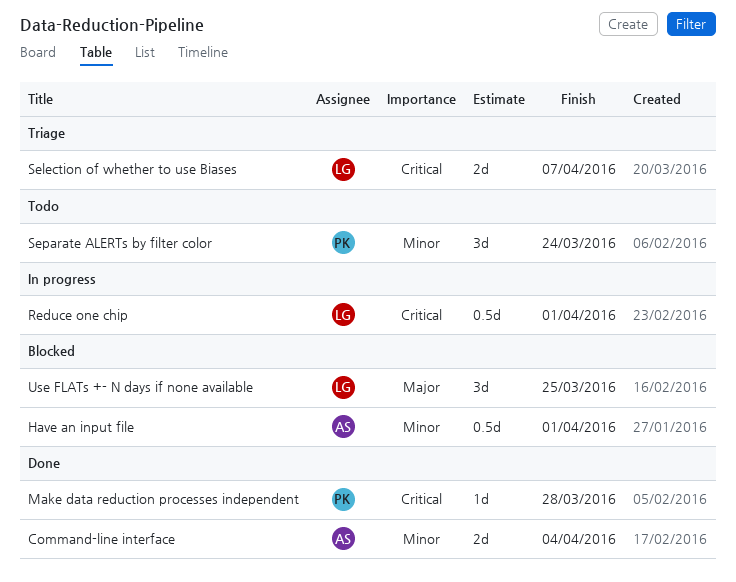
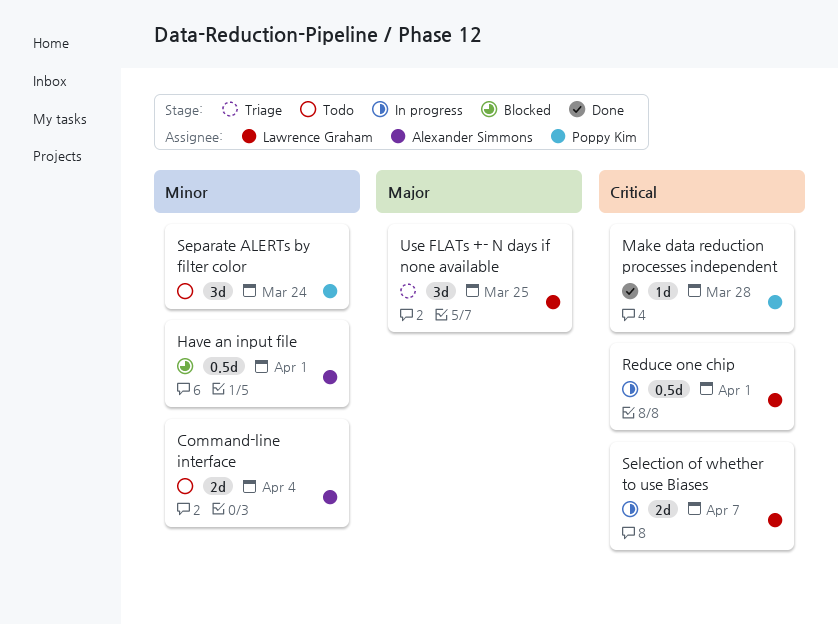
Command-line interface, status: Done -> Todo
Selection of whether to use Biases, status: Triage -> In progress
Use FLATs +- N days if none available, status: Blocked -> Triage

